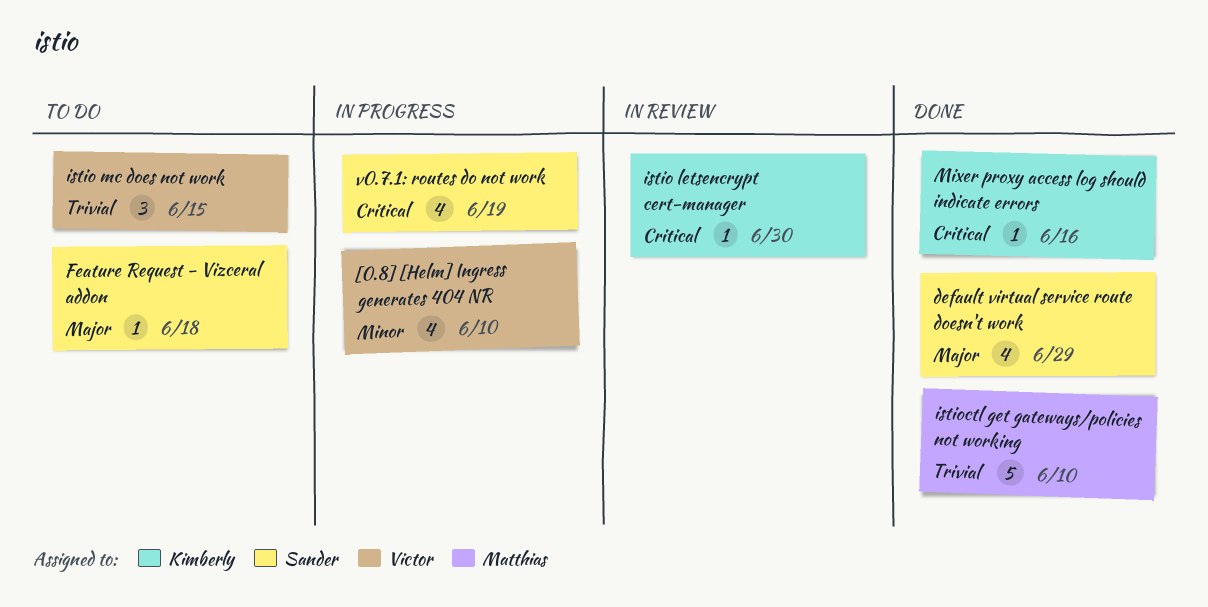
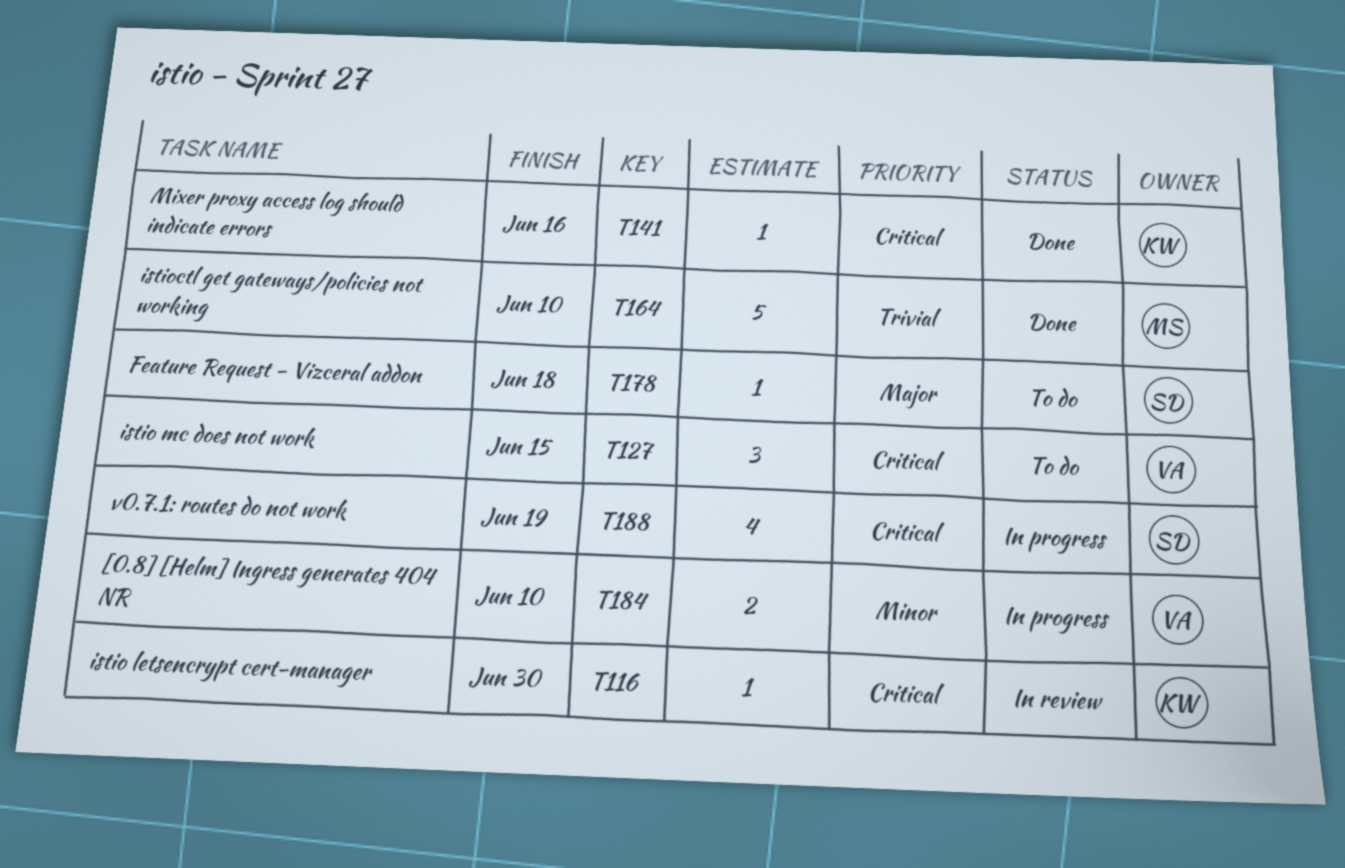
[0.8] [Helm] Ingress generates 404 NR, estimate: 4 -> 2
default virtual service route doesn't work: present -> none
istio mc does not work, priority: Trivial -> Critical

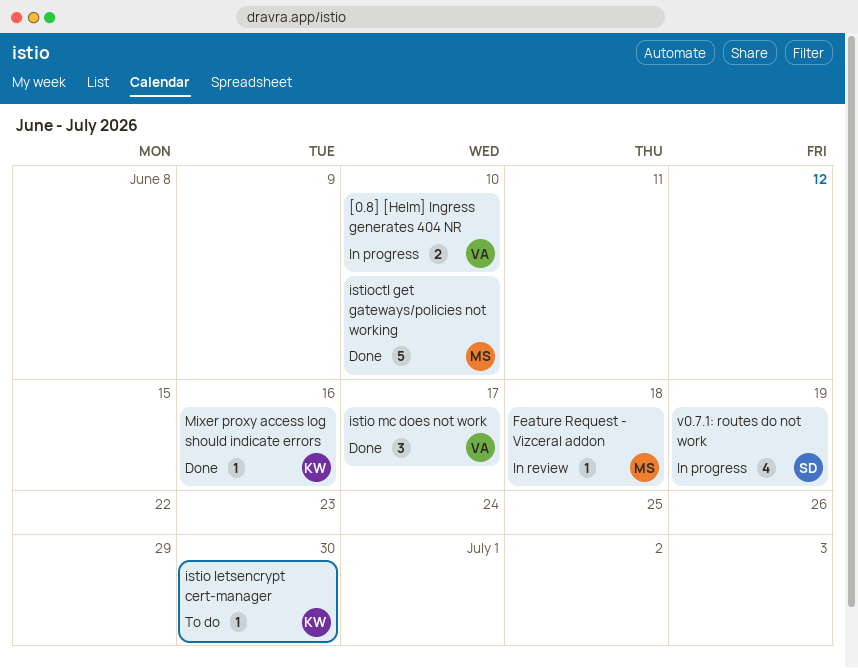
Feature Request - Vizceral addon, status: To do -> In review
Feature Request - Vizceral addon, owner: SD -> MS
istio letsencrypt cert-manager, status: In review -> To do
istio mc does not work, status: To do -> Done
istio mc does not work, due: Jun 15 -> Jun 17

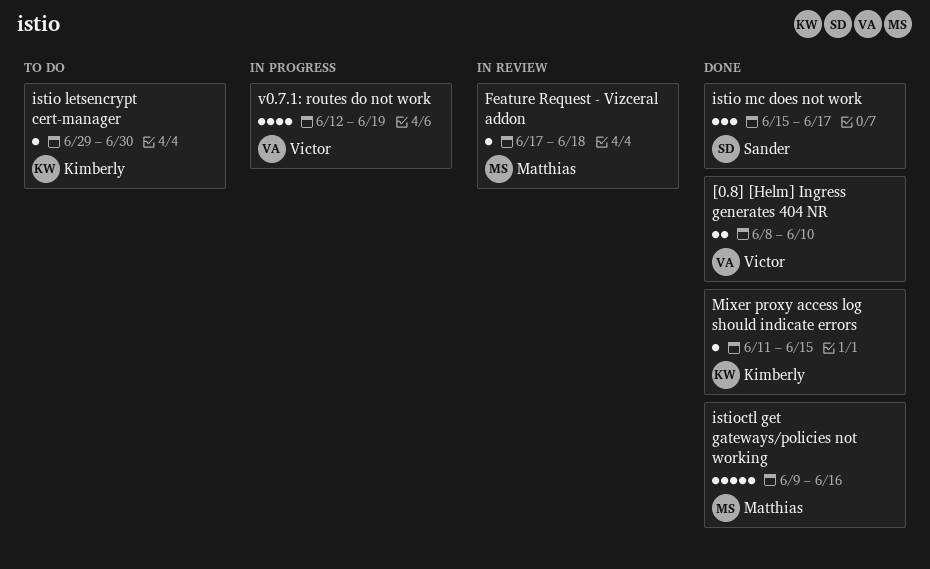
[0.8] [Helm] Ingress generates 404 NR, status: In progress -> Done
istio mc does not work, owner: Victor -> Sander
istioctl get gateways/policies not working, due: Jun 10 -> Jun 16
Mixer proxy access log should indicate errors, due: Jun 16 -> Jun 15
v0.7.1: routes do not work, owner: Sander -> Victor

